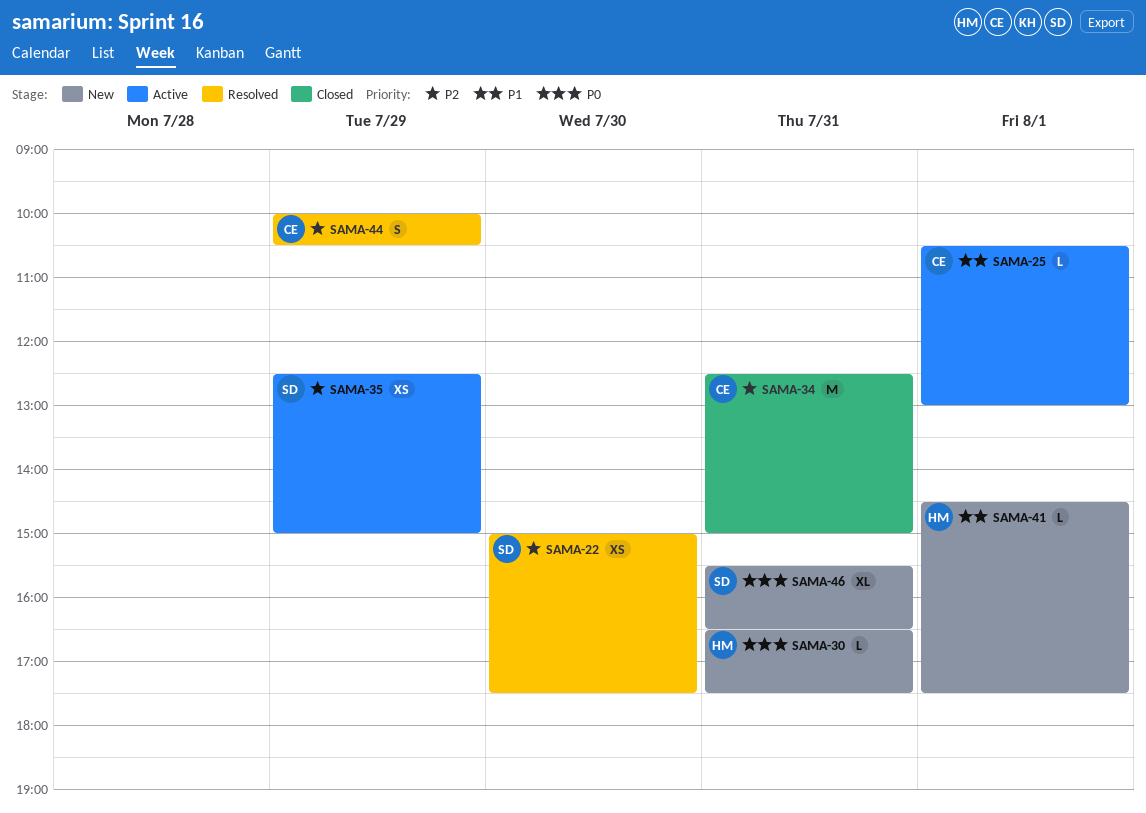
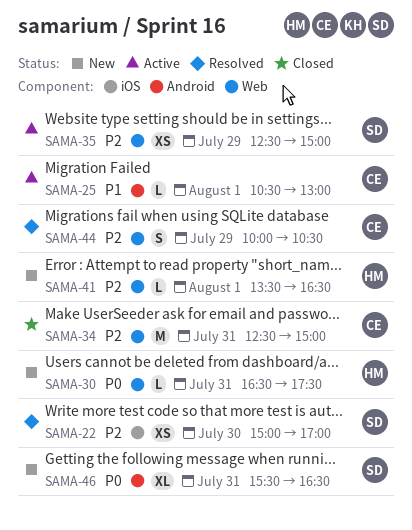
SAMA-22, ends: 17:30 -> 17:00
SAMA-41, priority: P1 -> P2
SAMA-41, begins: 14:30 -> 13:30
SAMA-41, ends: 17:30 -> 16:30

